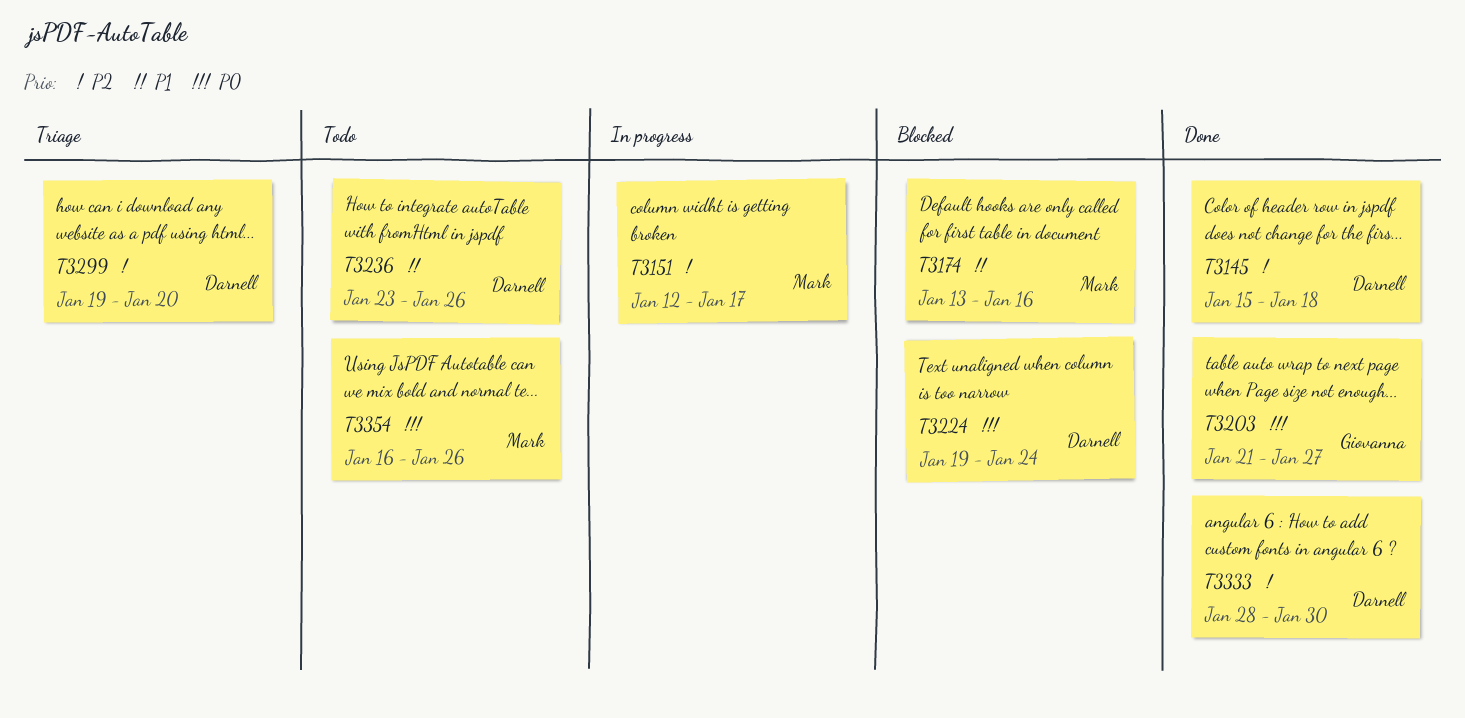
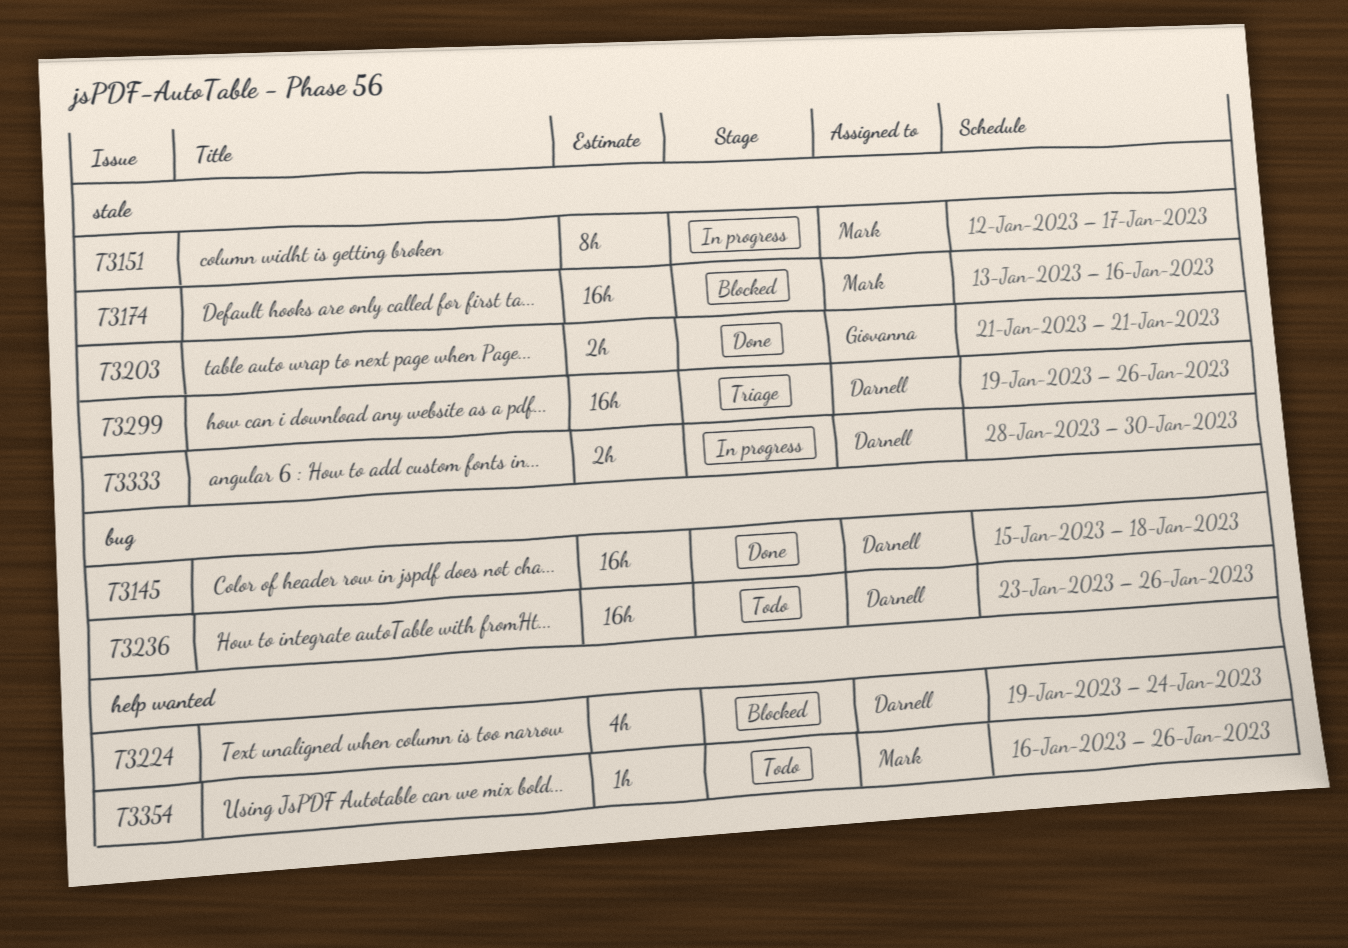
T3203, due: Jan 27 -> Jan 21
T3299, due: Jan 20 -> Jan 26
T3333, status: Done -> In progress

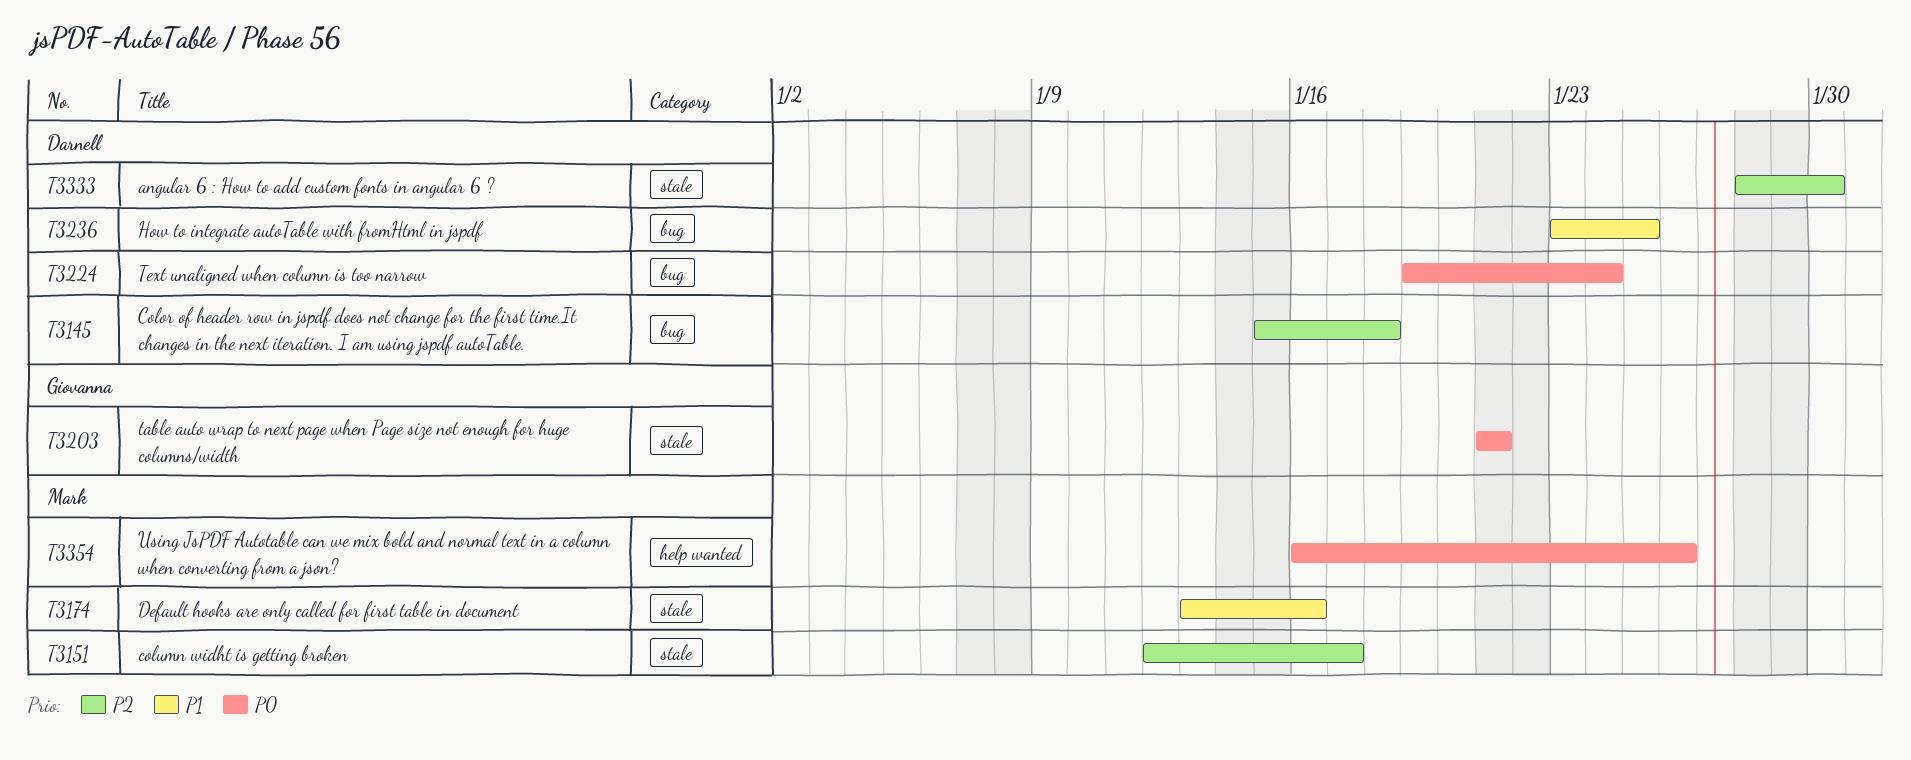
T3224, label: help wanted -> bug
T3236, due: Jan 26 -> Jan 25
T3299: present -> none

